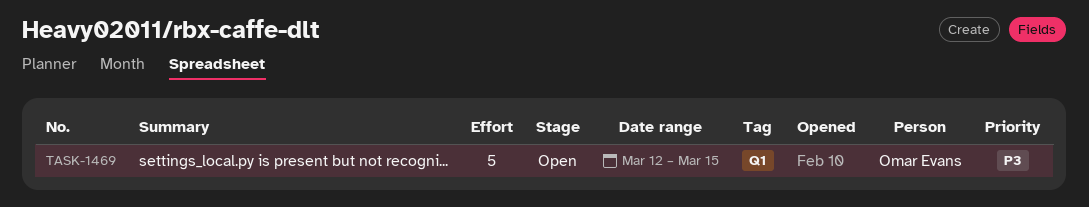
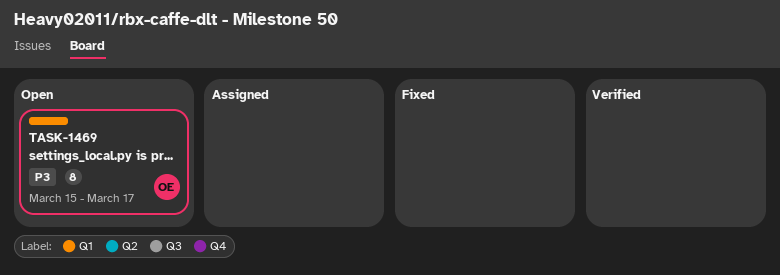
TASK-1469, estimate: 5 -> 8
TASK-1469, start: Mar 12 -> Mar 15
TASK-1469, due: Mar 15 -> Mar 17

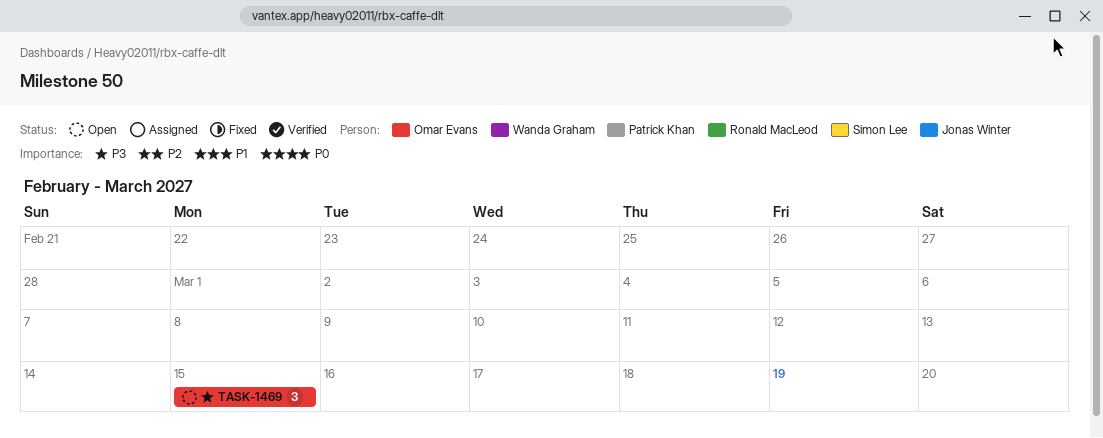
TASK-1469, estimate: 8 -> 3
TASK-1469, due: Mar 17 -> Mar 15

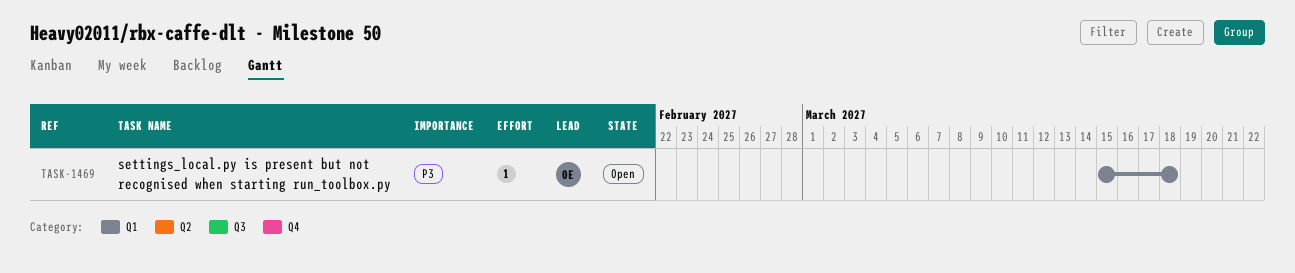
TASK-1469, estimate: 3 -> 1
TASK-1469, due: Mar 15 -> Mar 18

